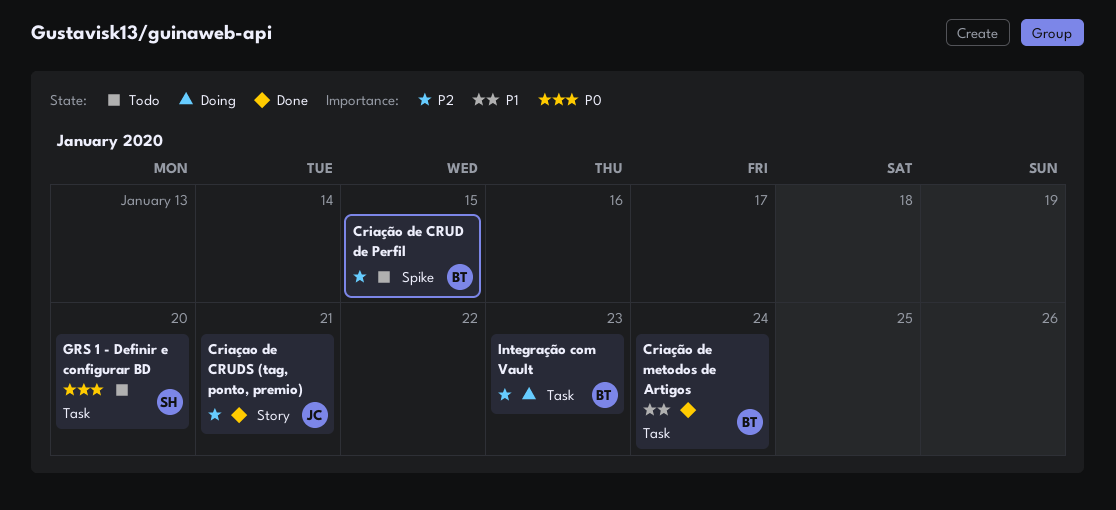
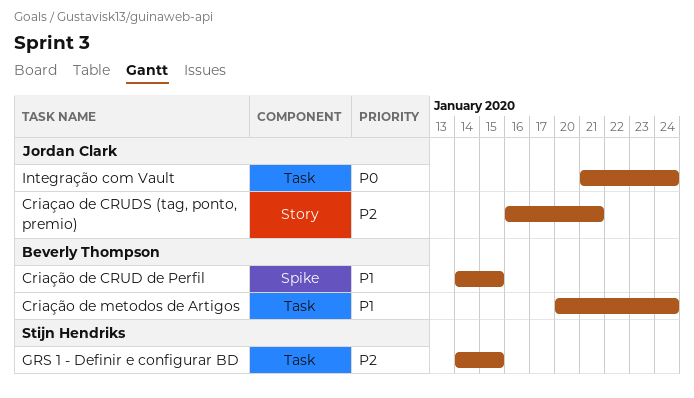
Criação de CRUD de Perfil, priority: P2 -> P1
GRS 1 - Definir e configurar BD, priority: P0 -> P2
GRS 1 - Definir e configurar BD, due: Jan 20 -> Jan 15
Integração com Vault, owner: Beverly Thompson -> Jordan Clark
Integração com Vault, priority: P2 -> P0
Integração com Vault, due: Jan 23 -> Jan 24

